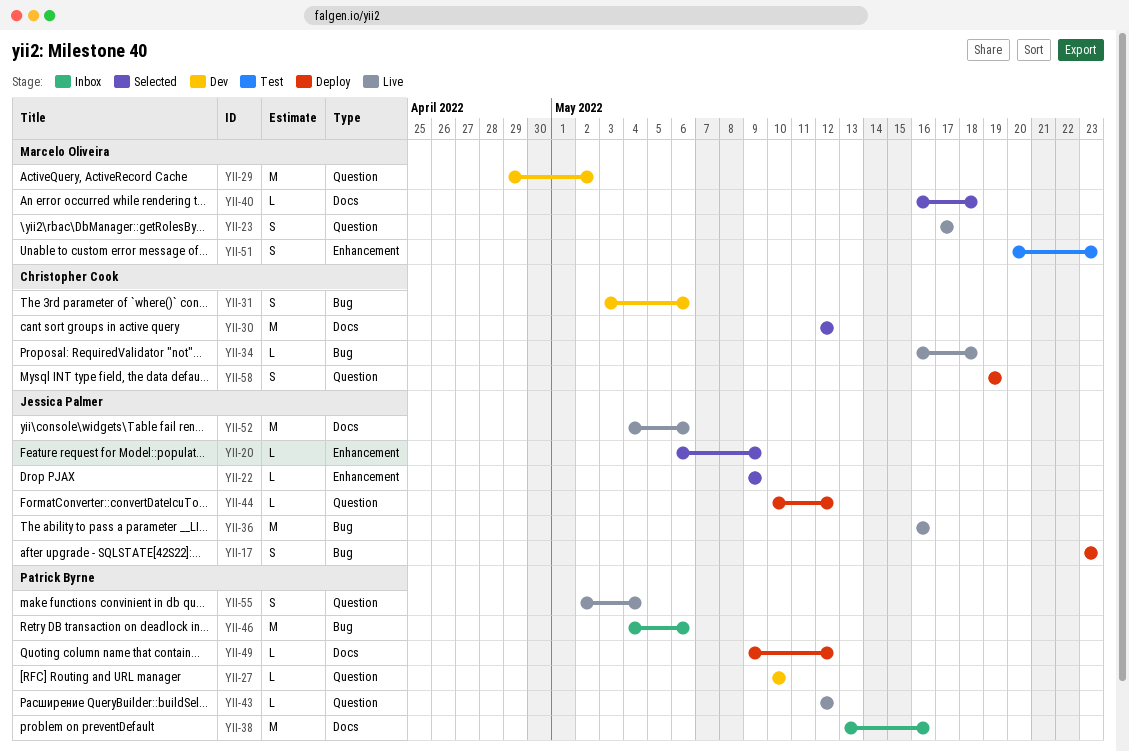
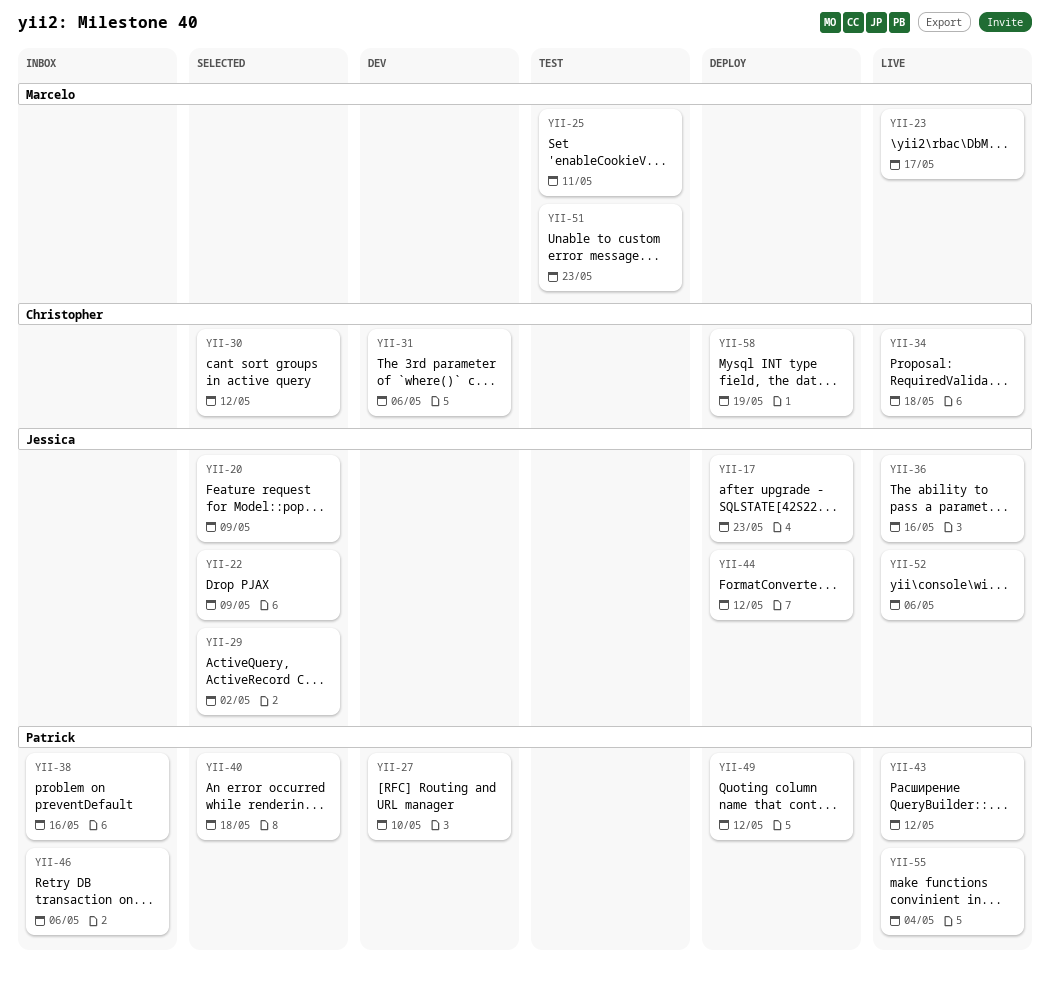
YII-25: none -> present
YII-29, status: Dev -> Selected
YII-29, owner: Marcelo Oliveira -> Jessica Palmer
YII-40, owner: Marcelo Oliveira -> Patrick Byrne

